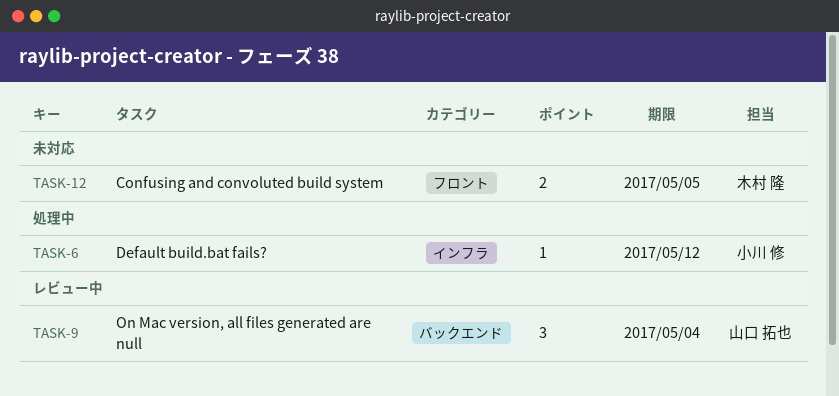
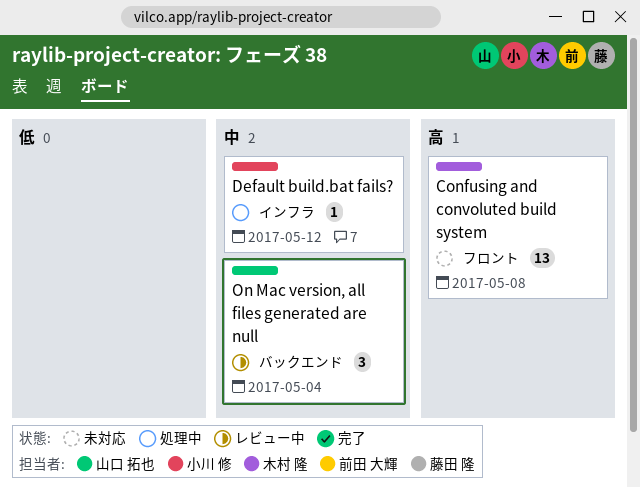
Confusing and convoluted build system, estimate: 2 -> 13
Confusing and convoluted build system, due: May 5 -> May 8

